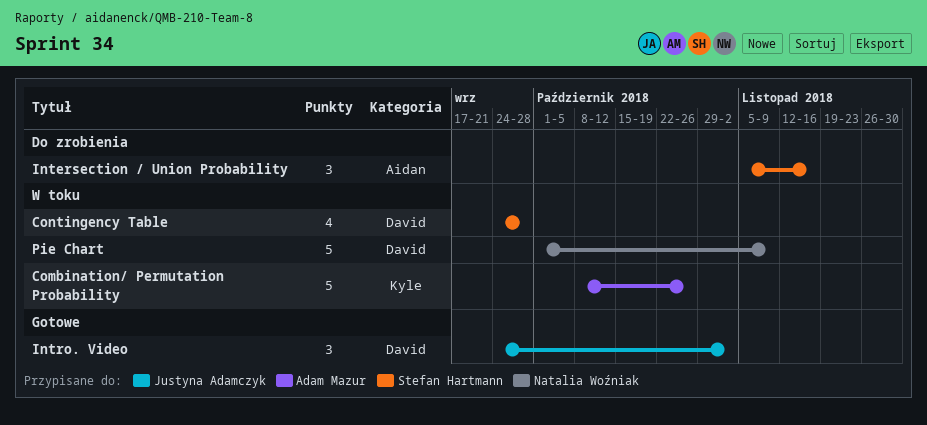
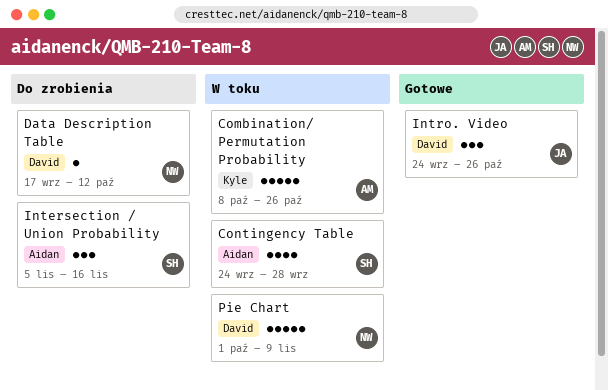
Contingency Table, label: David -> Aidan
Data Description Table: none -> present
Intro. Video, due: Nov 2 -> Oct 26

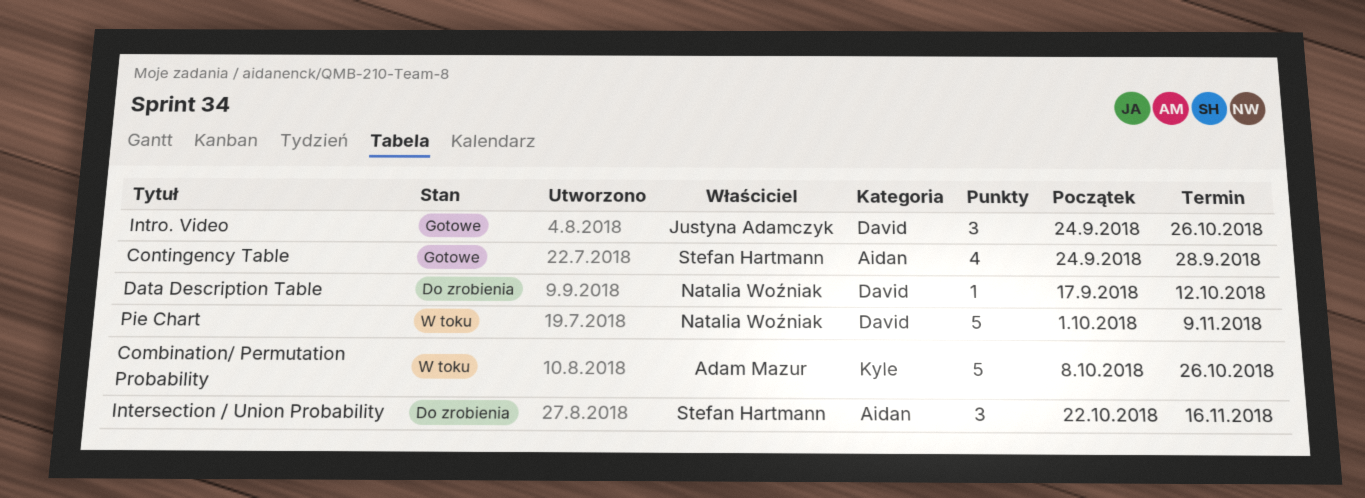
Contingency Table, status: W toku -> Gotowe
Intersection / Union Probability, start: Nov 5 -> Oct 22

